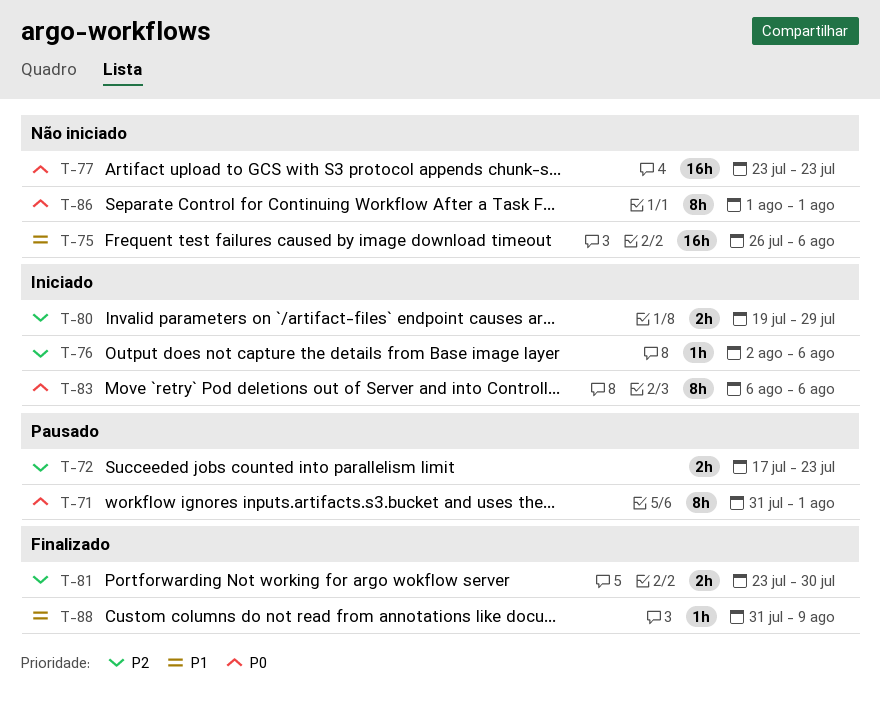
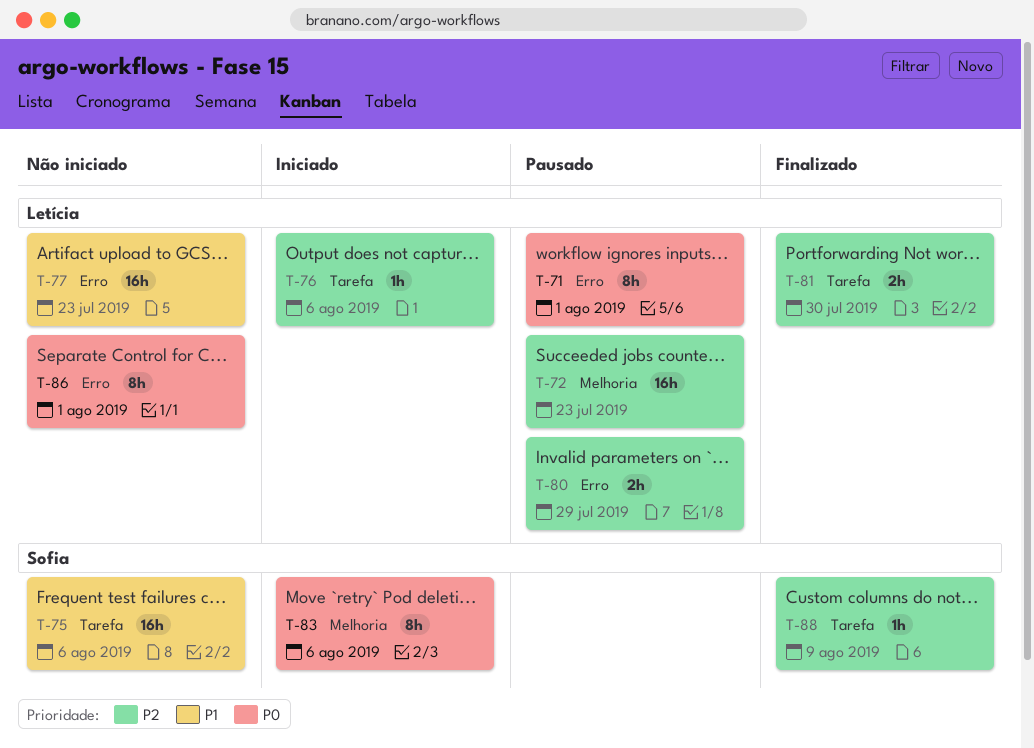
T-72, estimate: 2h -> 16h
T-77, priority: P0 -> P1
T-80, status: Iniciado -> Pausado
T-88, priority: P1 -> P2

